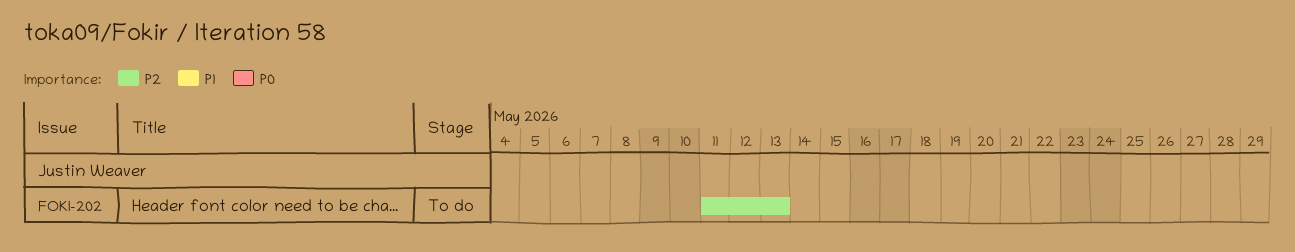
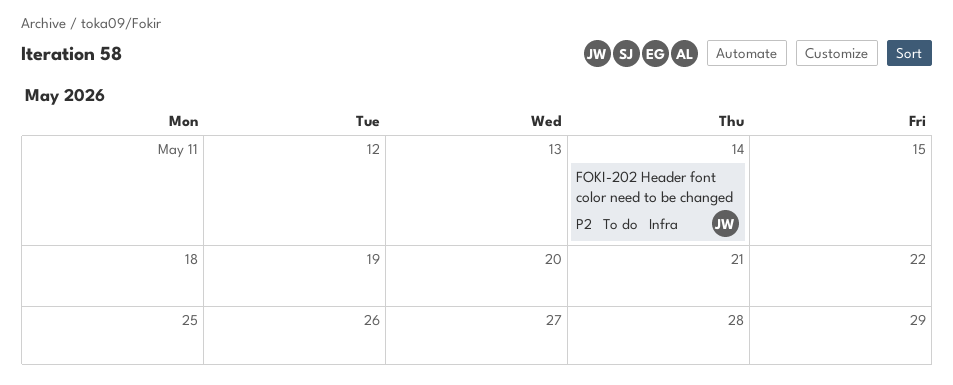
FOKI-202, due: May 13 -> May 14

